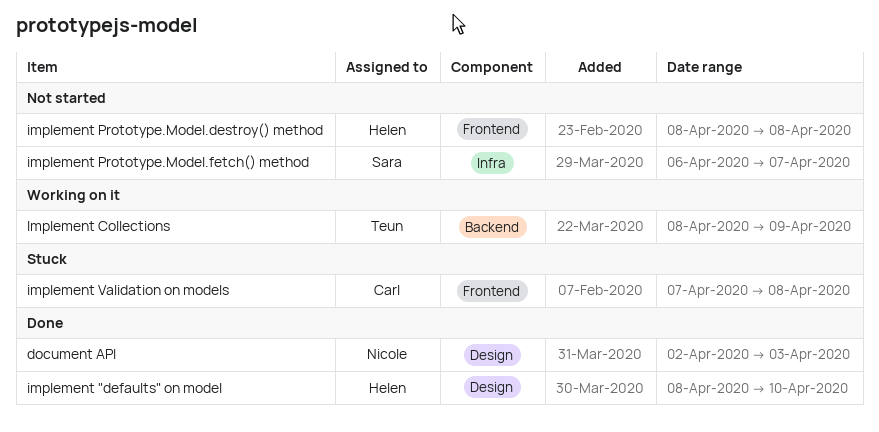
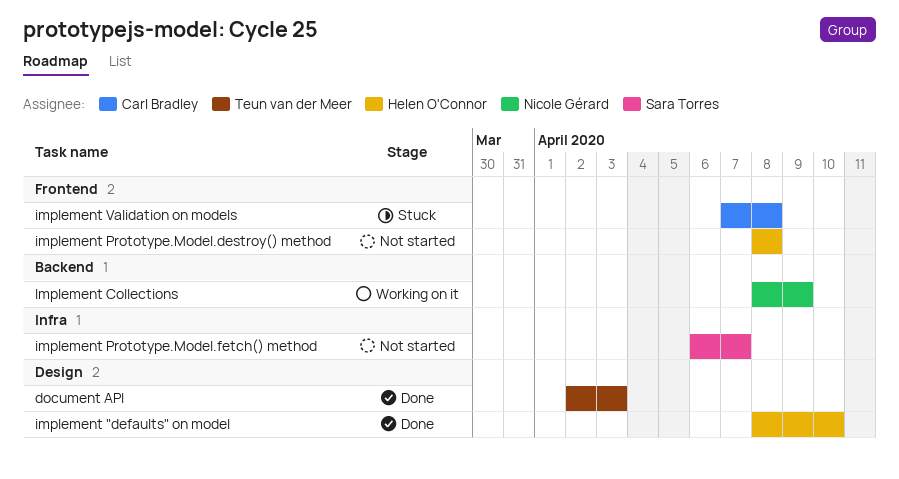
document API, owner: Nicole Gérard -> Teun van der Meer
Implement Collections, owner: Teun van der Meer -> Nicole Gérard

